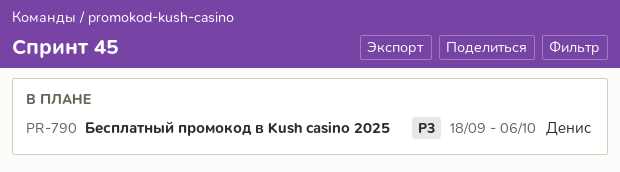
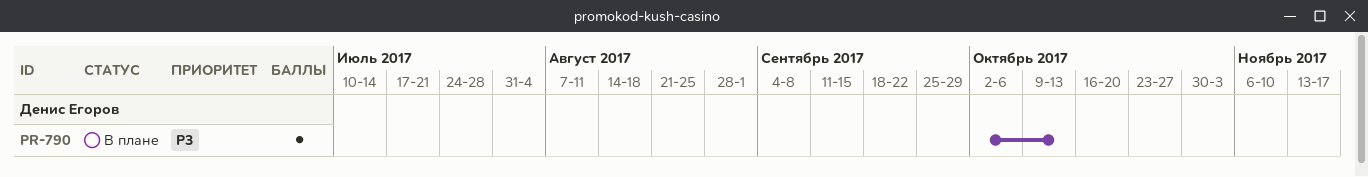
PR-790, start: Sep 18 -> Oct 2
PR-790, due: Oct 6 -> Oct 13

